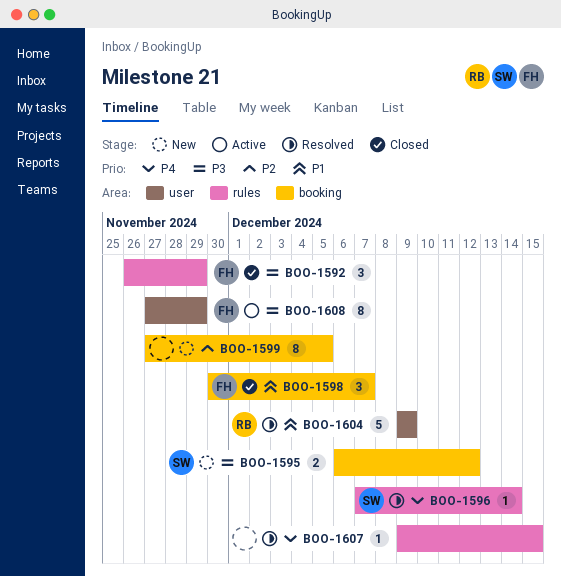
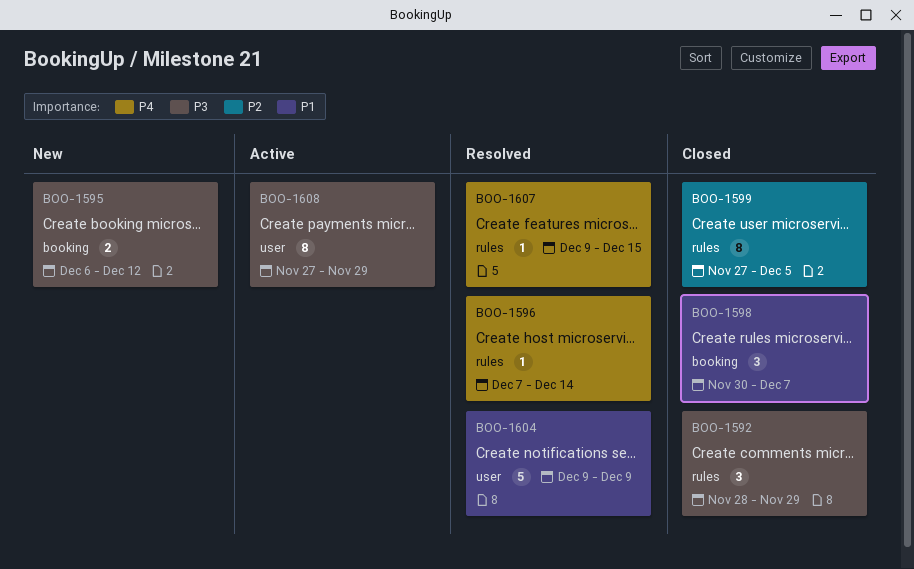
BOO-1592, start: Nov 26 -> Nov 28
BOO-1599, status: New -> Closed
BOO-1599, label: booking -> rules

